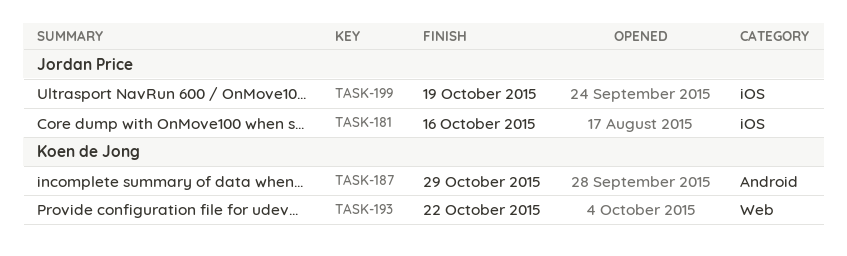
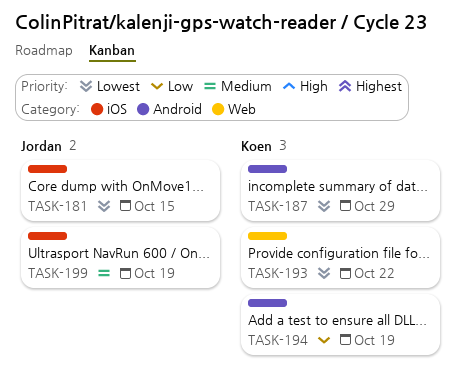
TASK-181, due: Oct 16 -> Oct 15
TASK-194: none -> present

